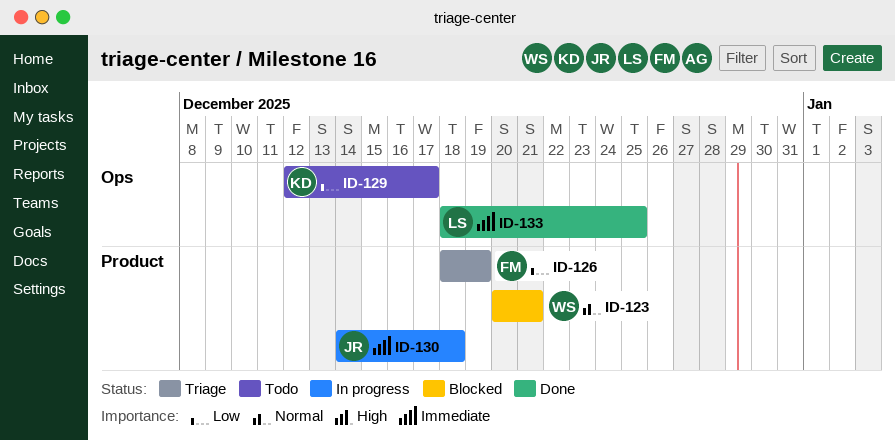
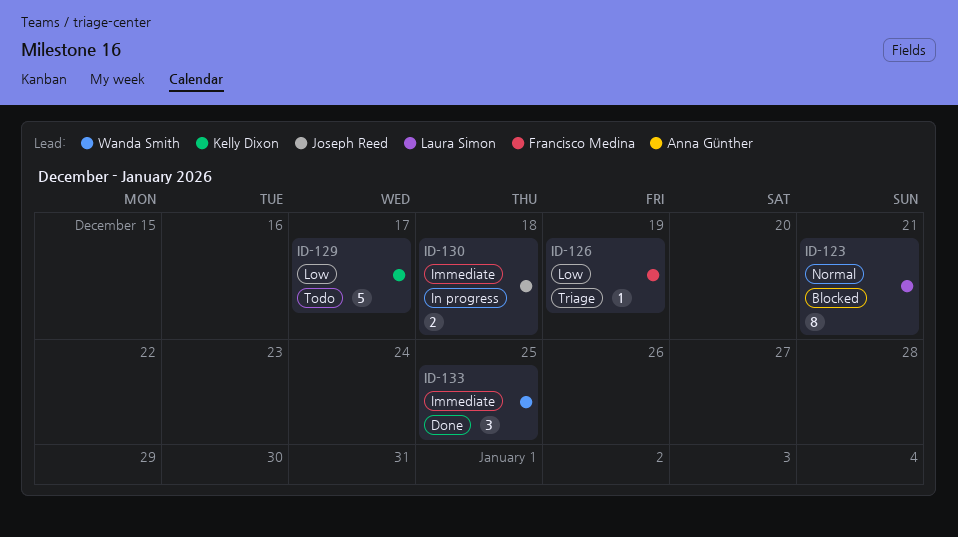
ID-123, owner: Wanda Smith -> Laura Simon
ID-133, owner: Laura Simon -> Wanda Smith

